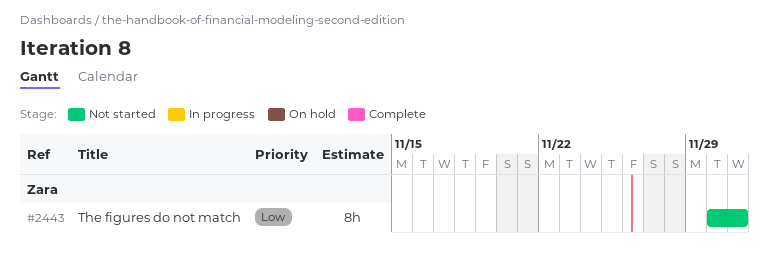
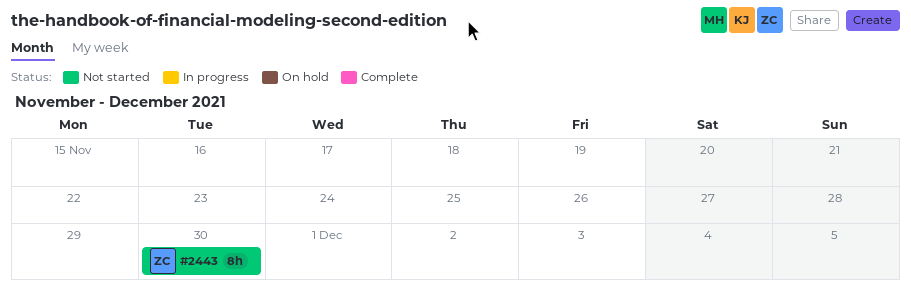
#2443, due: Dec 1 -> Nov 30

